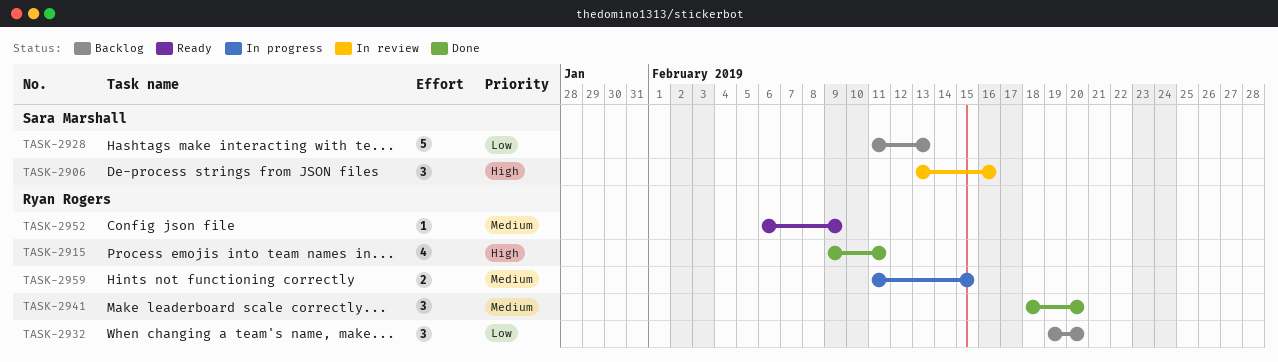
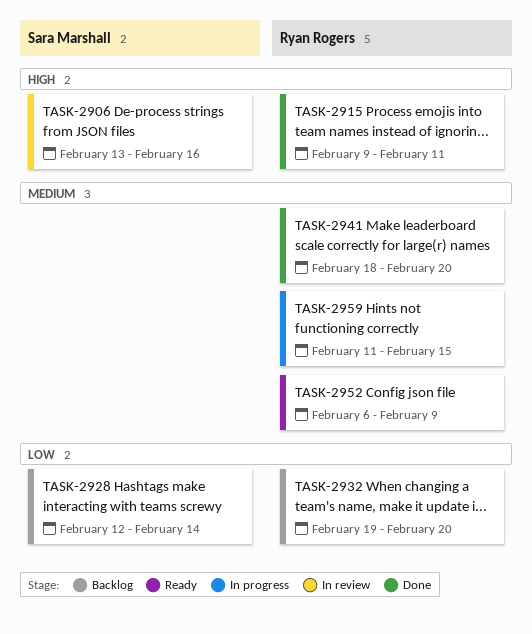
TASK-2928, start: Feb 11 -> Feb 12
TASK-2928, due: Feb 13 -> Feb 14

